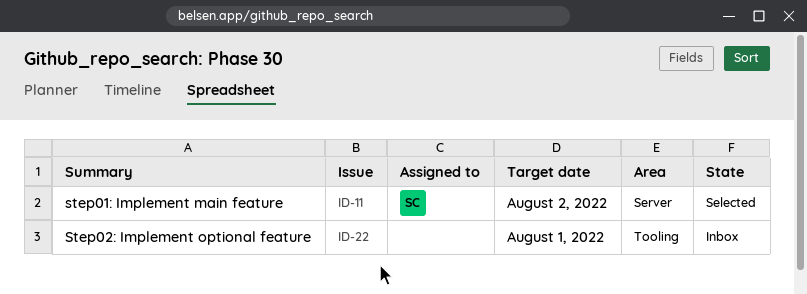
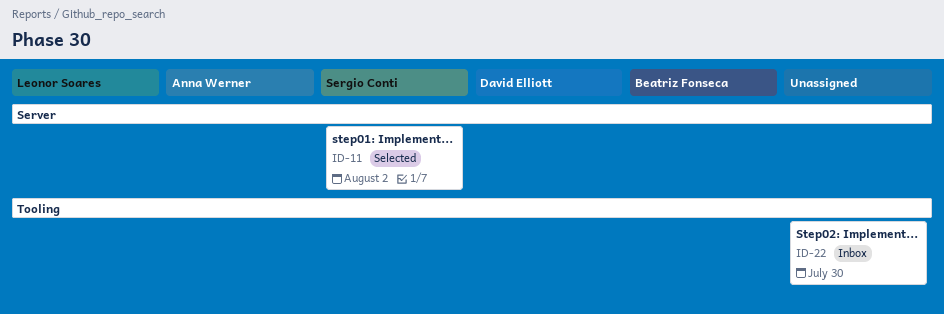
ID-22, due: Aug 1 -> Jul 30

